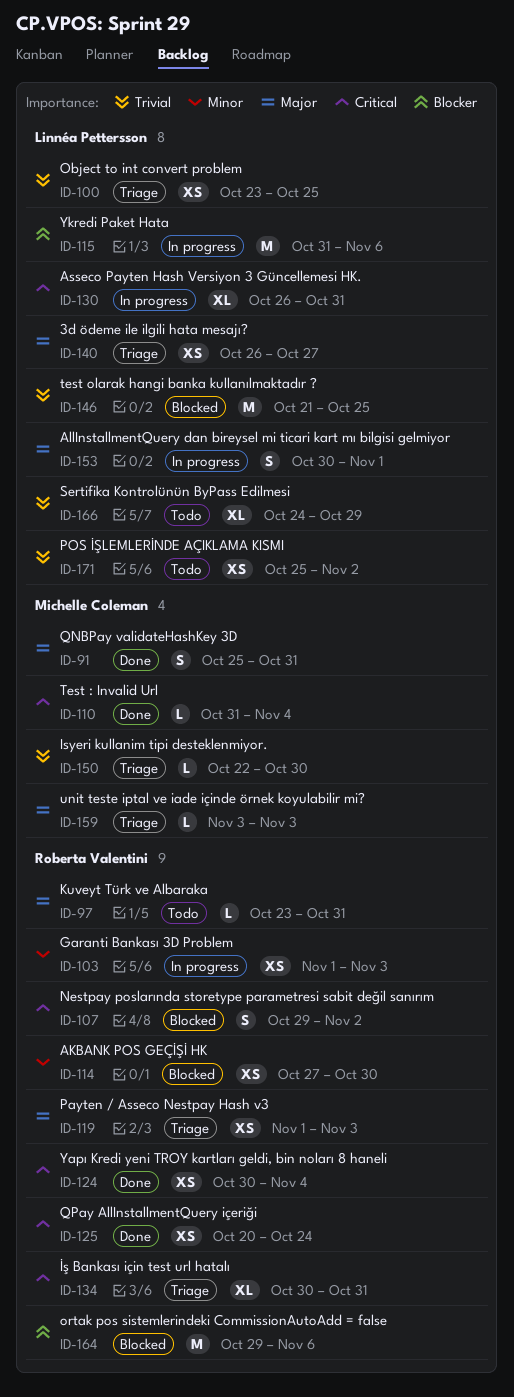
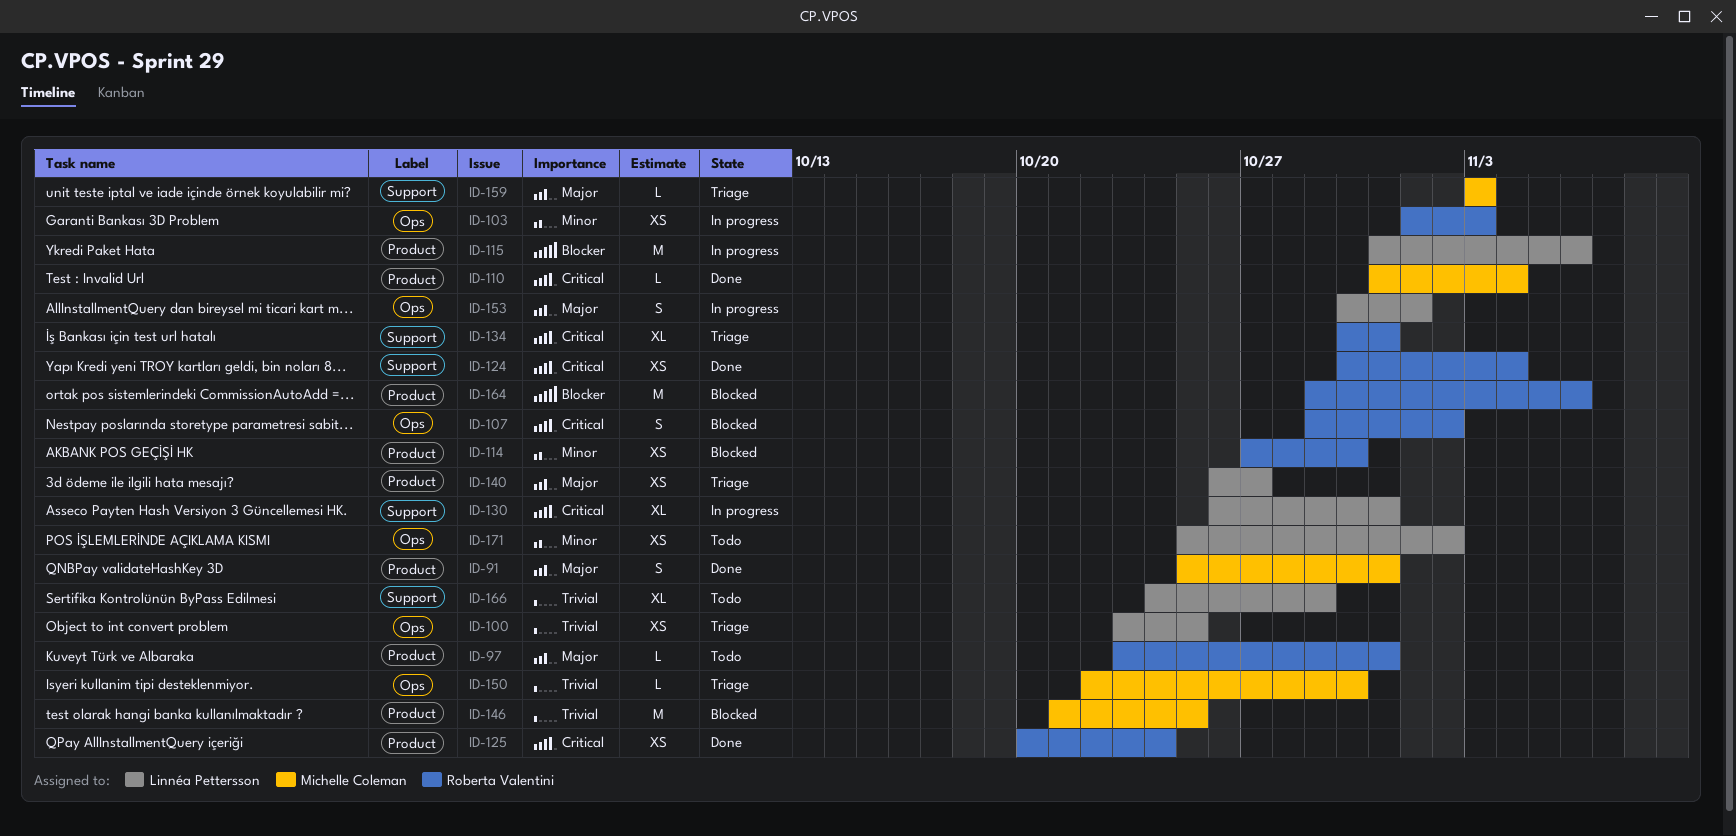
ID-119: present -> none
ID-146, owner: Linnéa Pettersson -> Michelle Coleman
ID-171, priority: Trivial -> Minor

